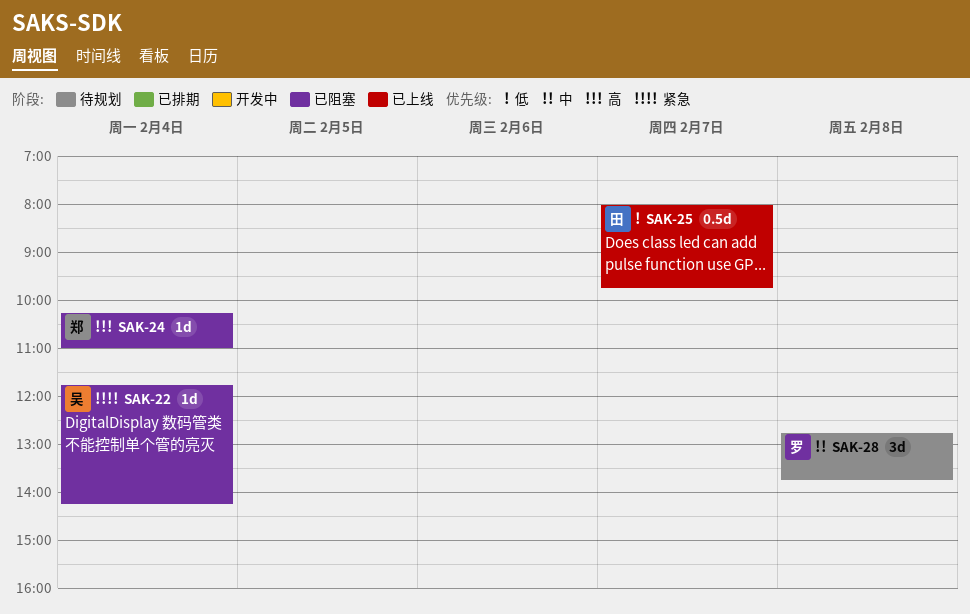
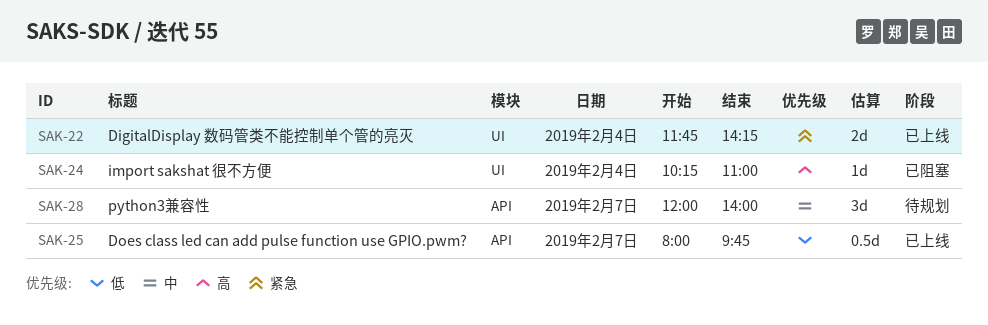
SAK-22, status: 已阻塞 -> 已上线
SAK-22, estimate: 1d -> 2d
SAK-28, day: Feb 8 -> Feb 7
SAK-28, begins: 12:45 -> 12:00
SAK-28, ends: 13:45 -> 14:00

